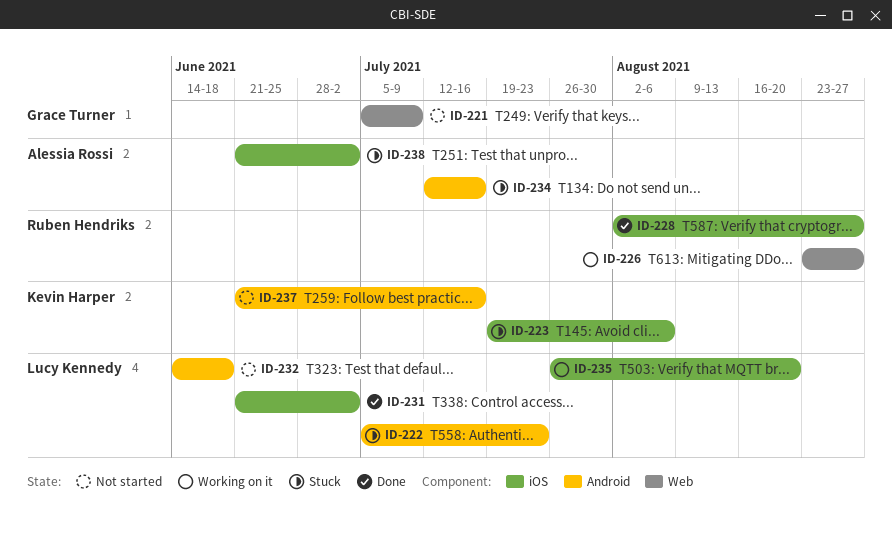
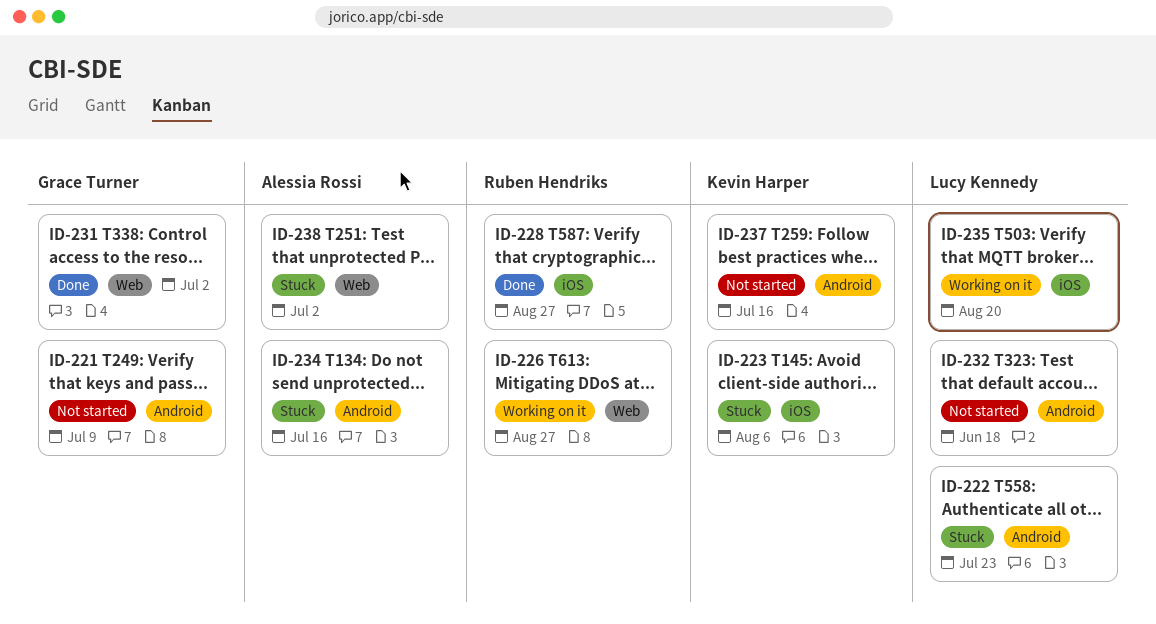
ID-221, label: Web -> Android
ID-231, owner: Lucy Kennedy -> Grace Turner
ID-231, label: iOS -> Web
ID-238, label: iOS -> Web

